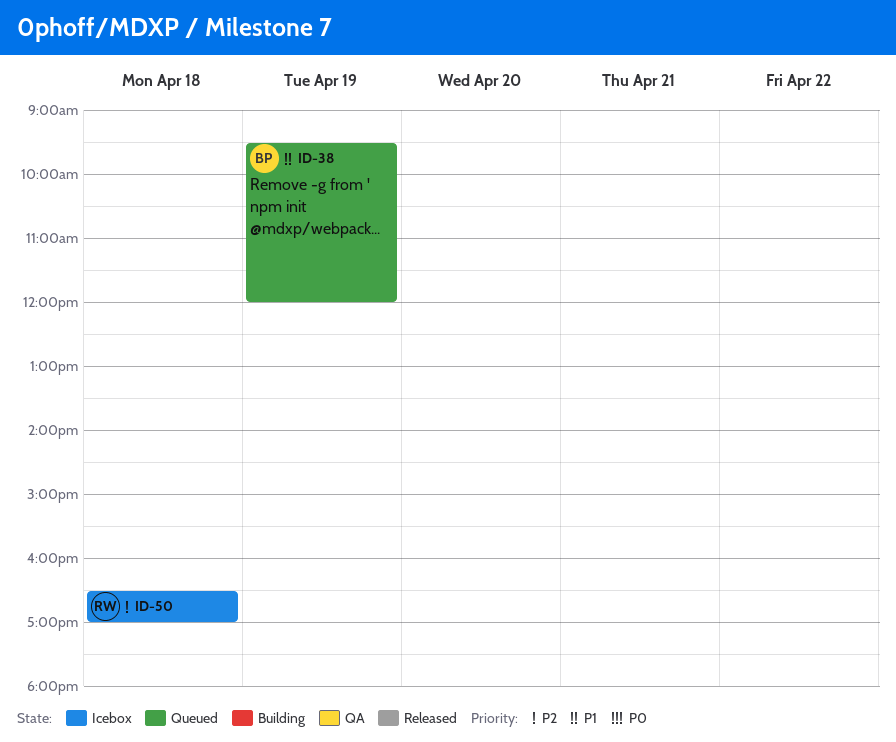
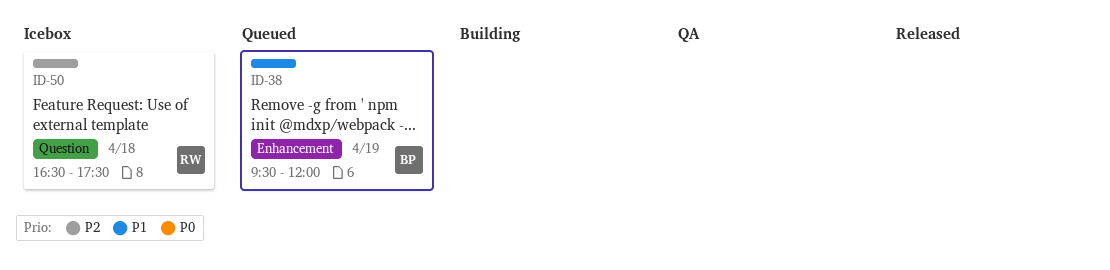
ID-50, ends: 17:00 -> 17:30

